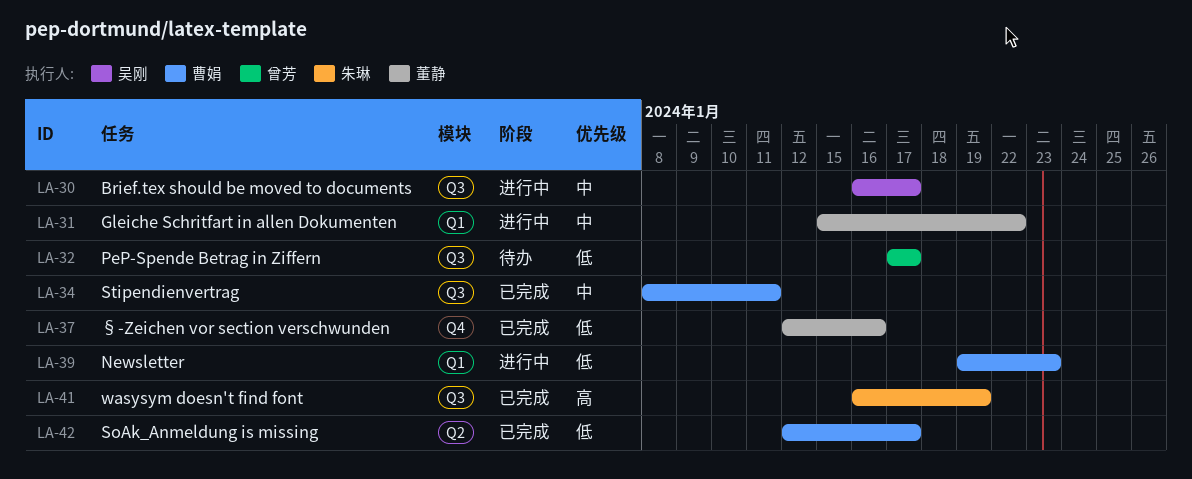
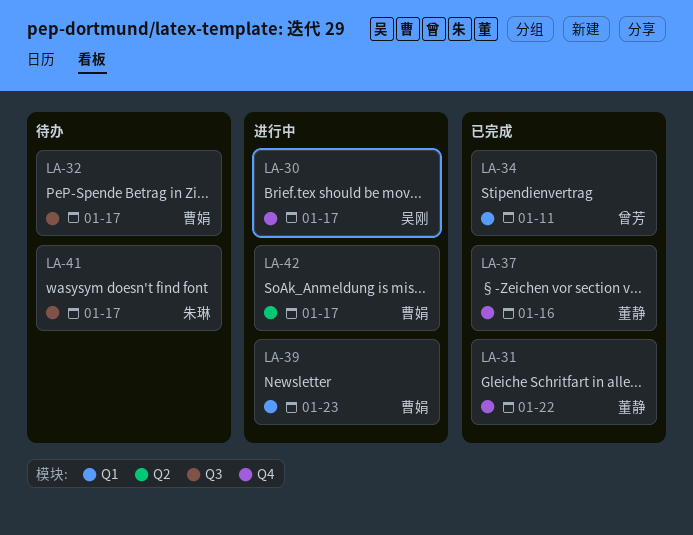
LA-30, label: Q3 -> Q4
LA-31, status: 进行中 -> 已完成
LA-31, label: Q1 -> Q4
LA-32, owner: 曾芳 -> 曹娟
LA-34, owner: 曹娟 -> 曾芳
LA-34, label: Q3 -> Q1
LA-41, status: 已完成 -> 待办
LA-41, due: Jan 19 -> Jan 17
LA-42, status: 已完成 -> 进行中

